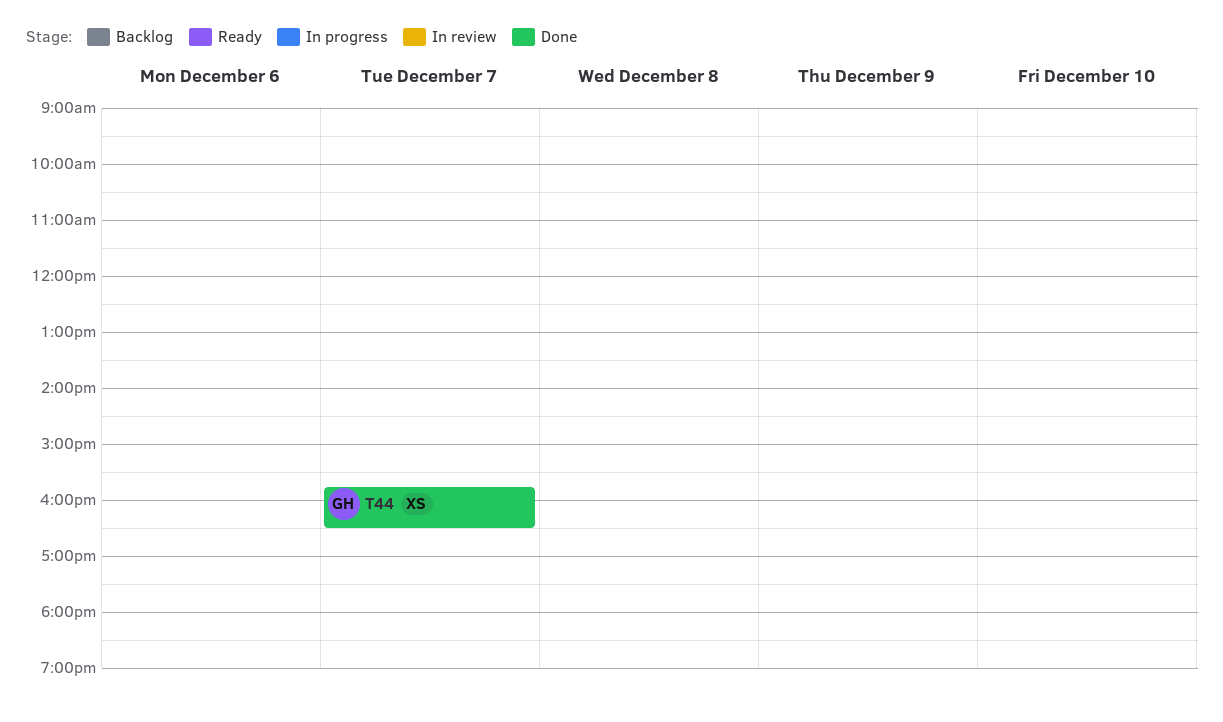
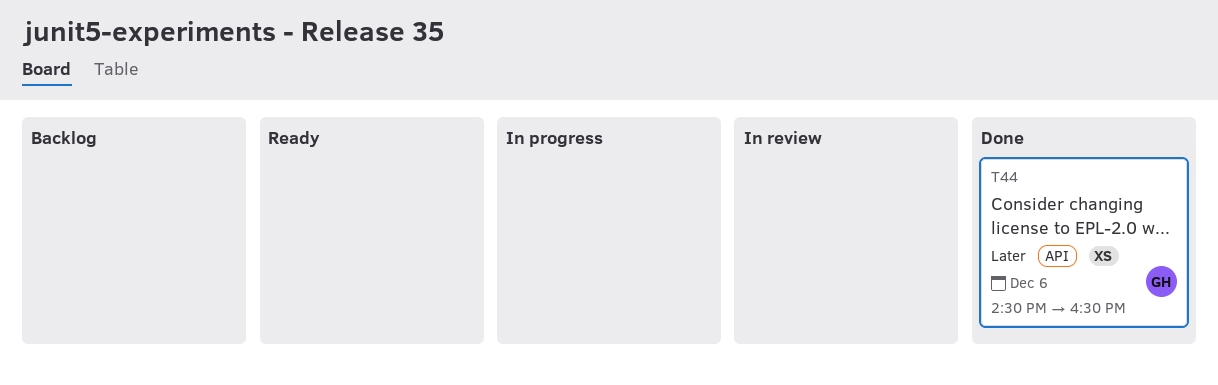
T44, day: Dec 7 -> Dec 6
T44, begins: 15:45 -> 14:30

